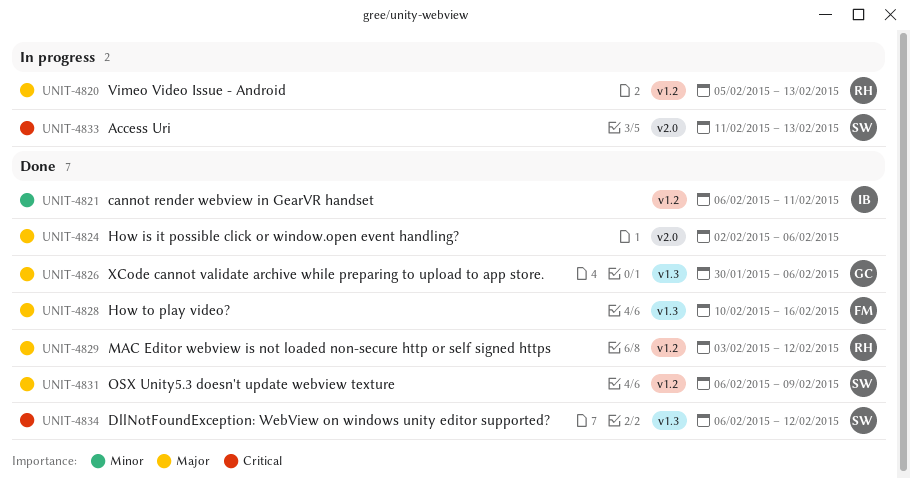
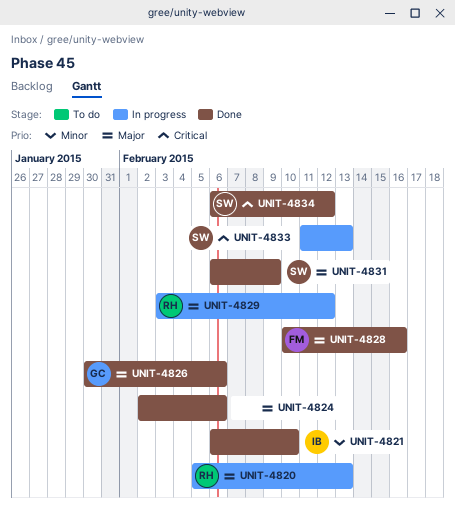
UNIT-4821, due: Feb 11 -> Feb 10
UNIT-4829, status: Done -> In progress

